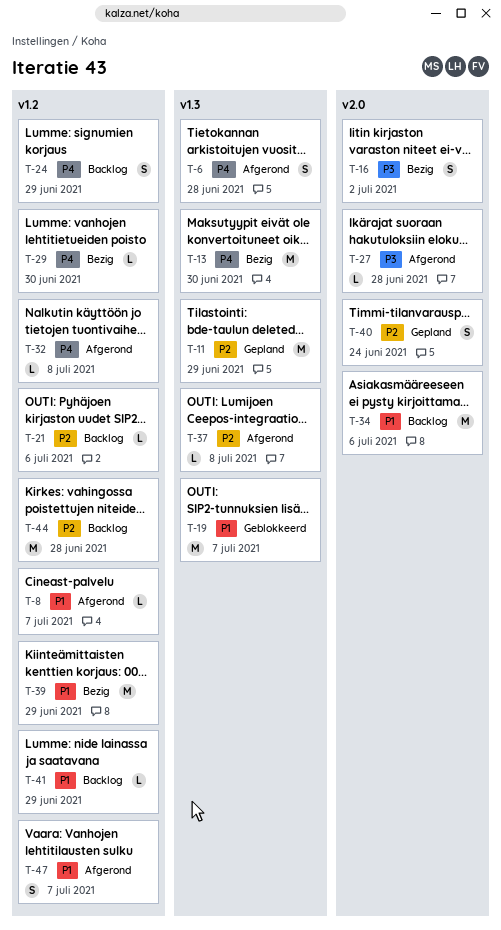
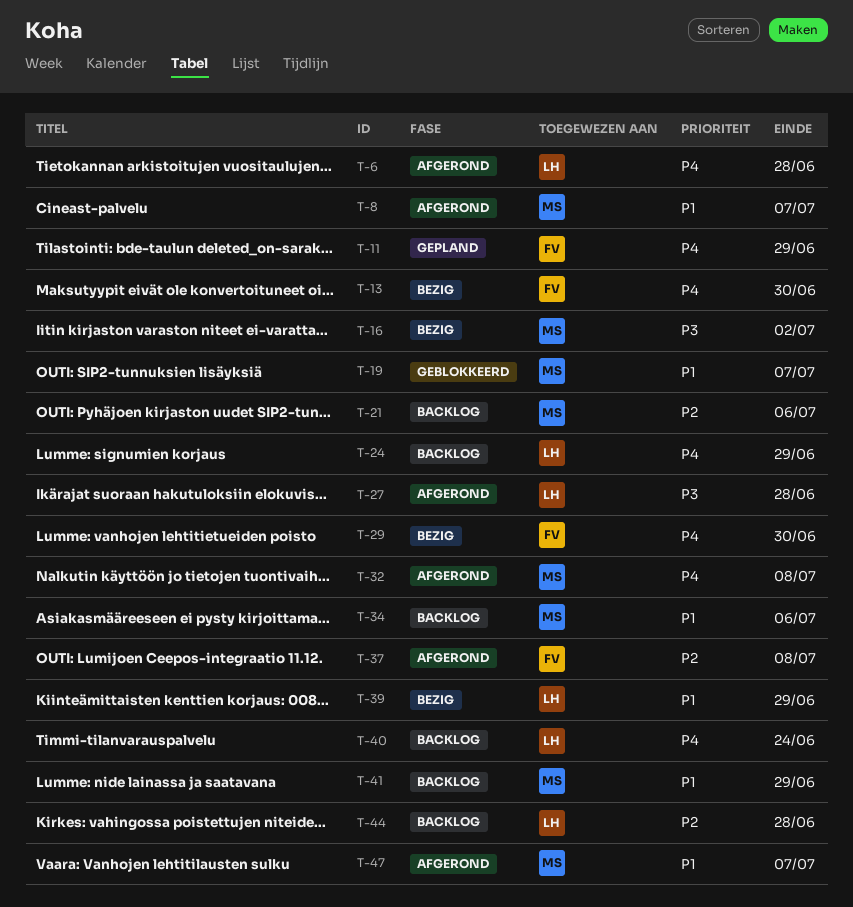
T-11, priority: P2 -> P4
T-40, status: Gepland -> Backlog
T-40, priority: P2 -> P4

